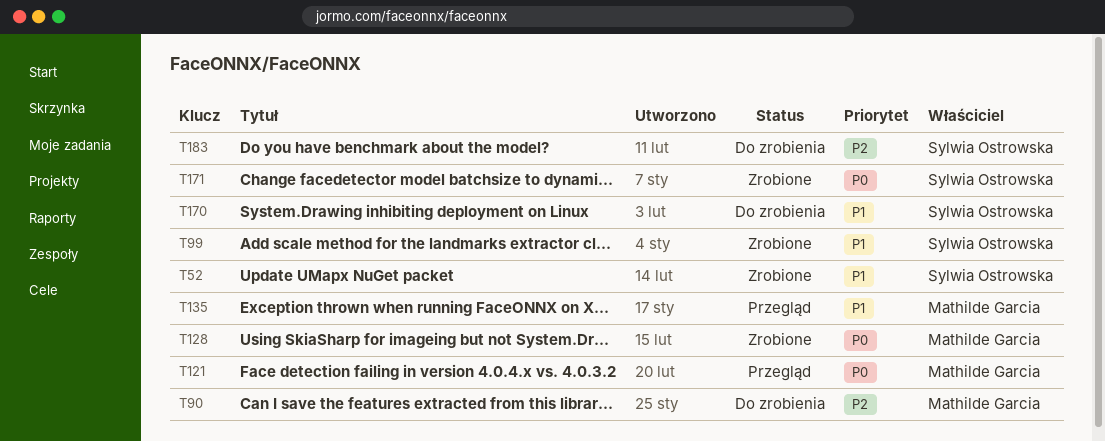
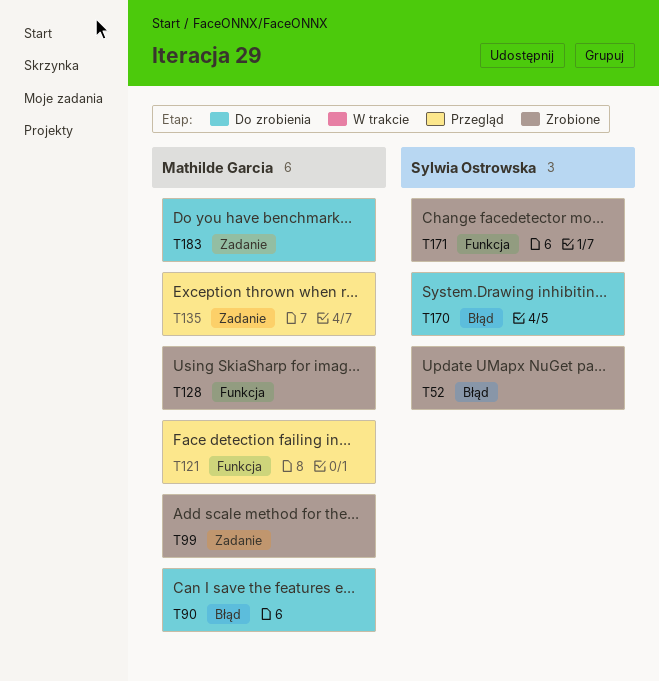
T99, owner: Sylwia Ostrowska -> Mathilde Garcia
T183, owner: Sylwia Ostrowska -> Mathilde Garcia

